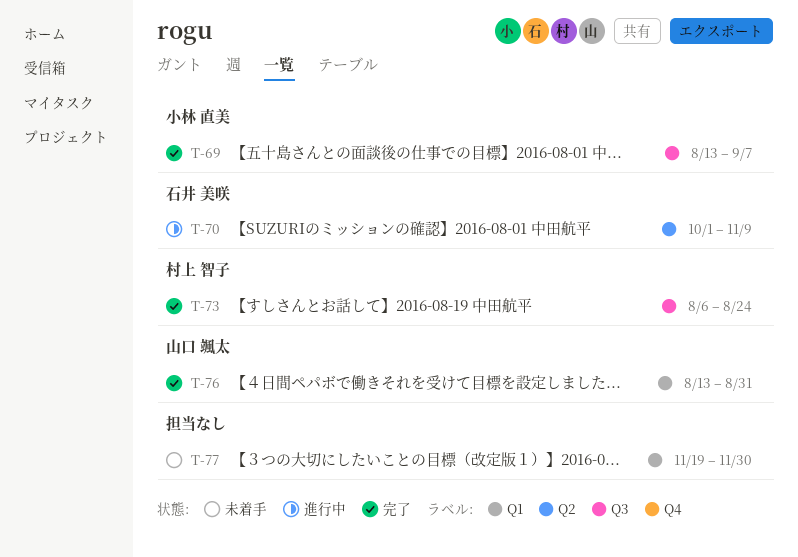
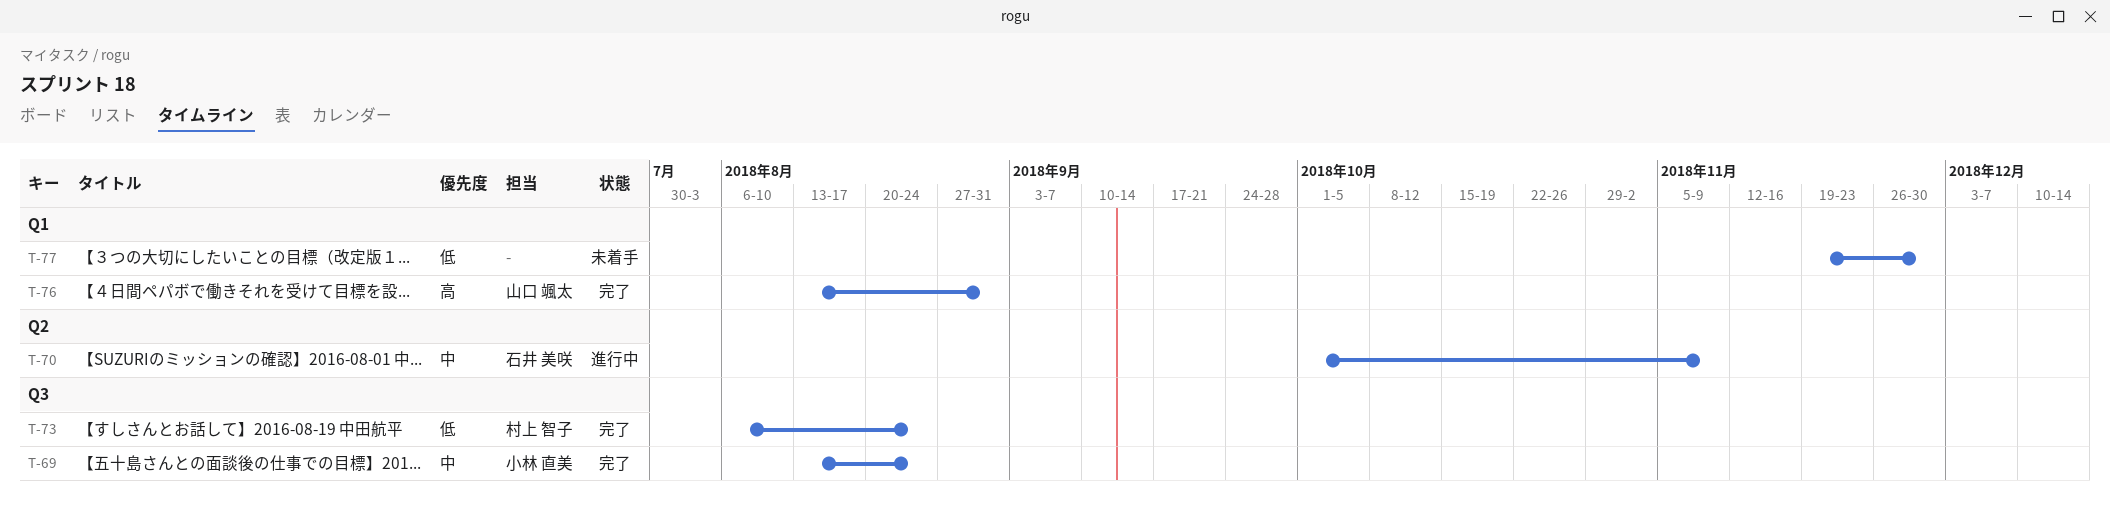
T-69, due: Sep 7 -> Aug 24

